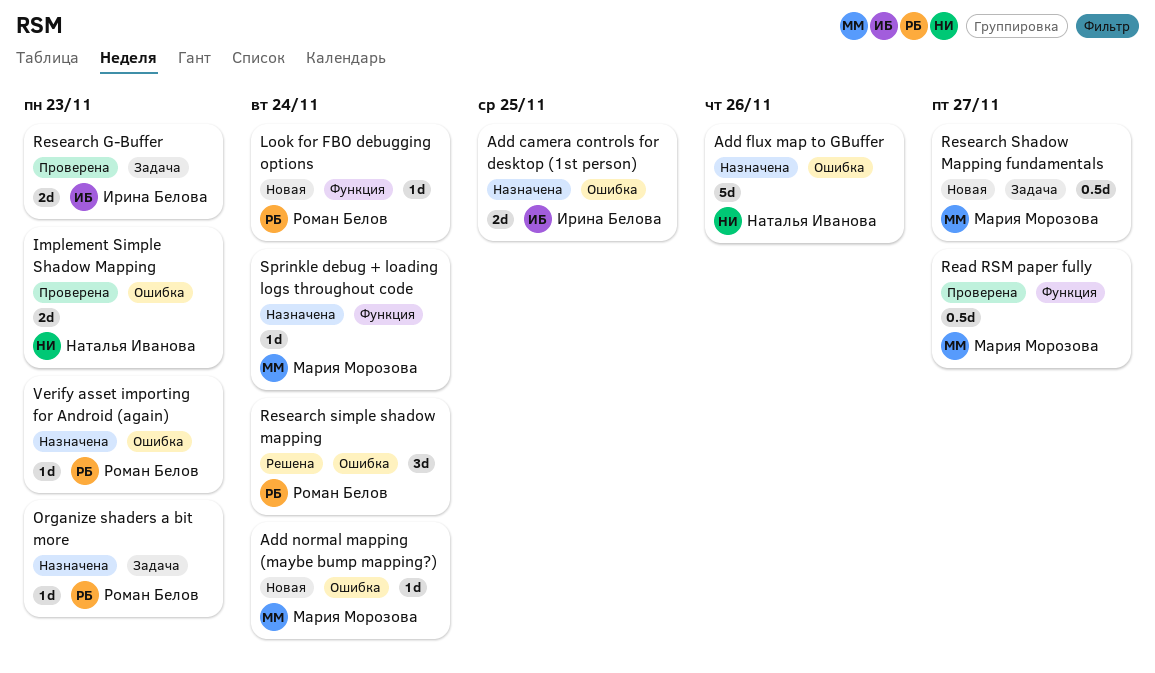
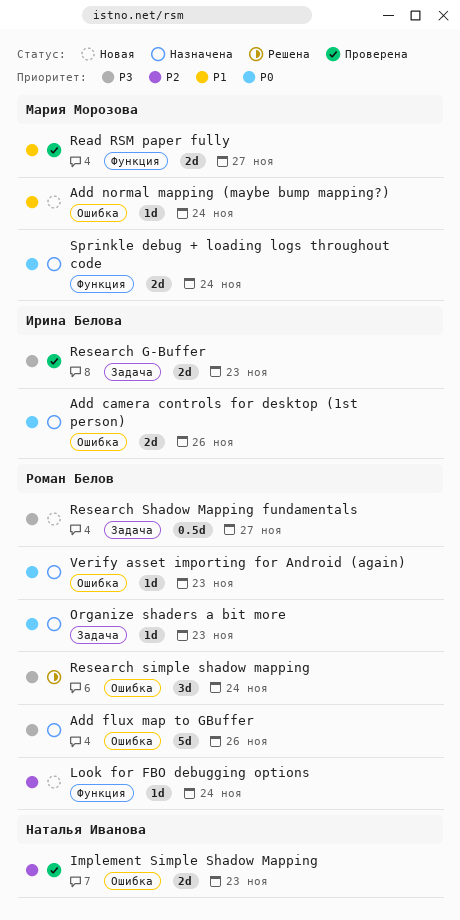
Add camera controls for desktop (1st person), due: Nov 25 -> Nov 26
Add flux map to GBuffer, owner: Наталья Иванова -> Роман Белов
Read RSM paper fully, estimate: 0.5d -> 2d
Research Shadow Mapping fundamentals, owner: Мария Морозова -> Роман Белов
Sprinkle debug + loading logs throughout code, estimate: 1d -> 2d

